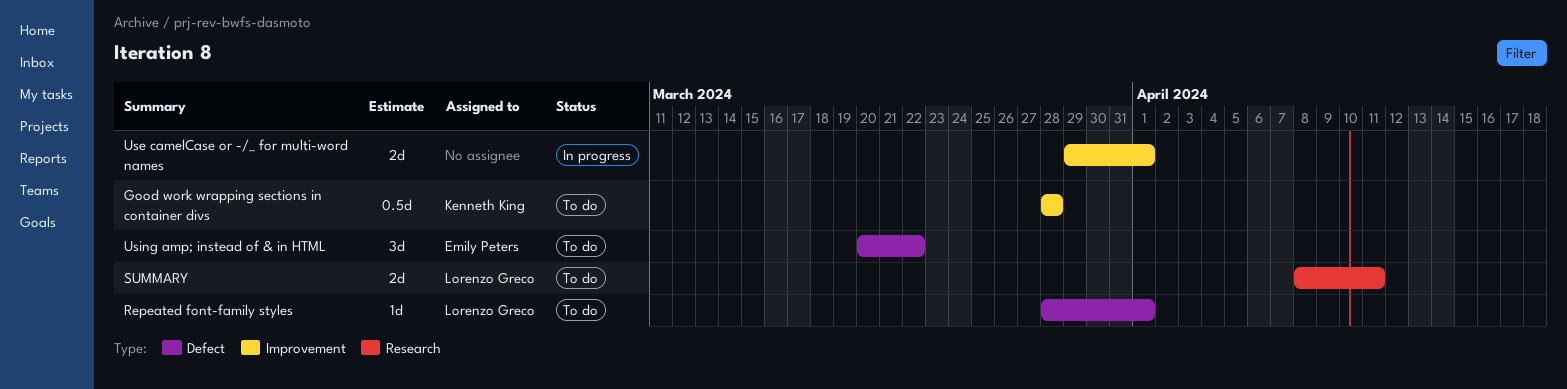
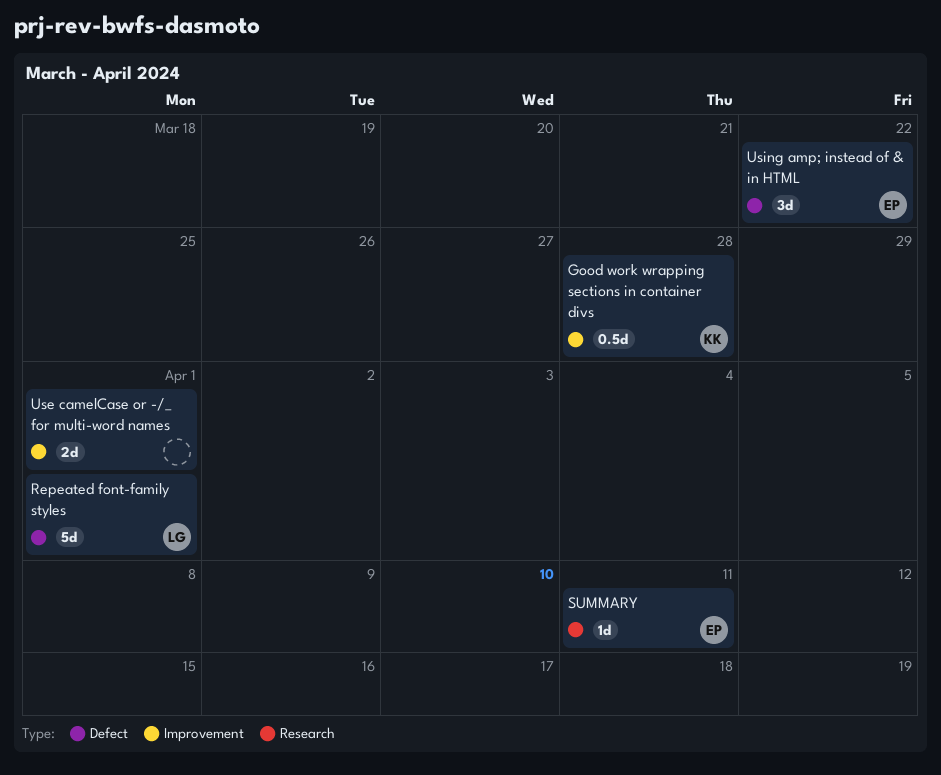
Repeated font-family styles, estimate: 1d -> 5d
SUMMARY, owner: Lorenzo Greco -> Emily Peters
SUMMARY, estimate: 2d -> 1d

